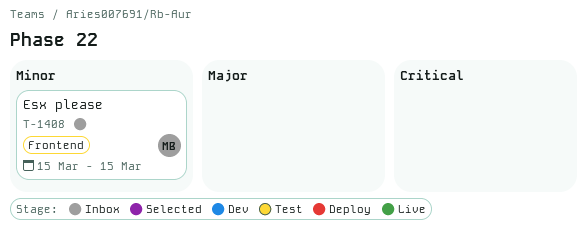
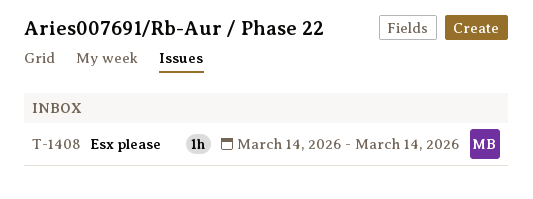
T-1408, start: Mar 15 -> Mar 14
T-1408, due: Mar 15 -> Mar 14

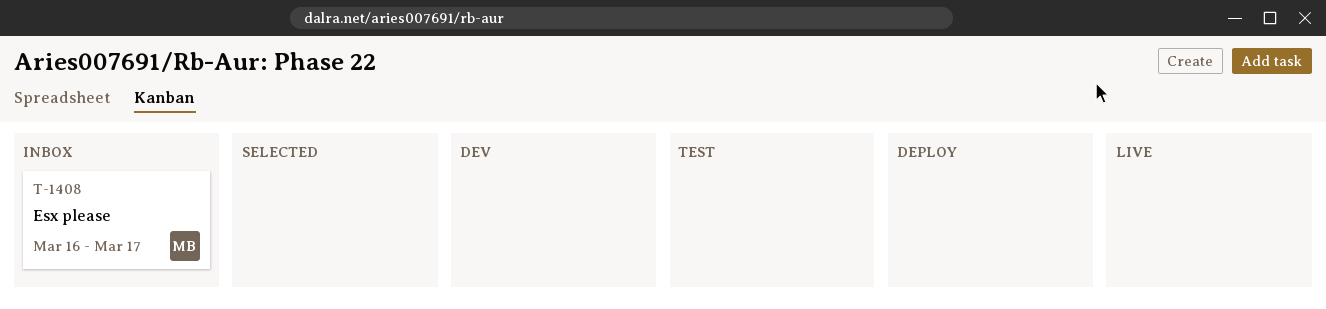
T-1408, start: Mar 14 -> Mar 16
T-1408, due: Mar 14 -> Mar 17

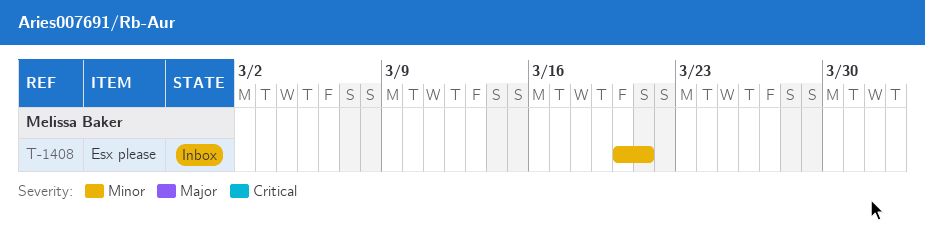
T-1408, start: Mar 16 -> Mar 20
T-1408, due: Mar 17 -> Mar 21

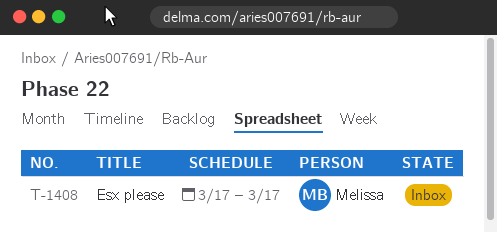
T-1408, start: Mar 20 -> Mar 17
T-1408, due: Mar 21 -> Mar 17

